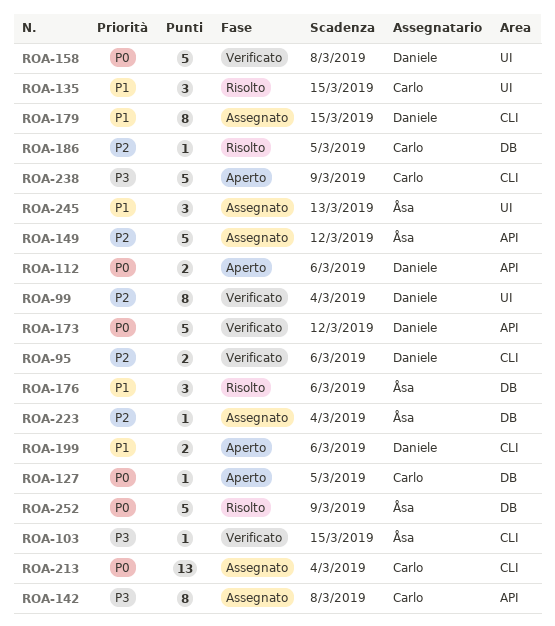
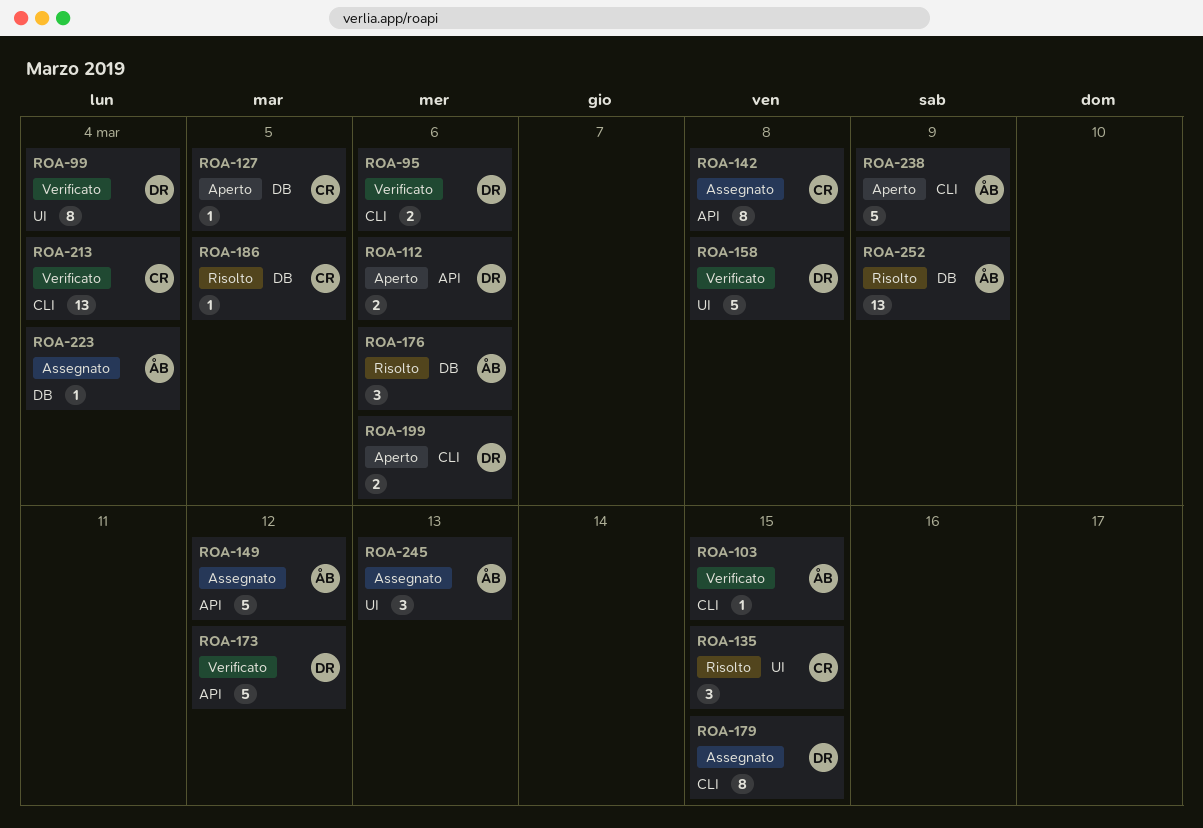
ROA-213, status: Assegnato -> Verificato
ROA-238, owner: Carlo -> Åsa
ROA-252, estimate: 5 -> 13

